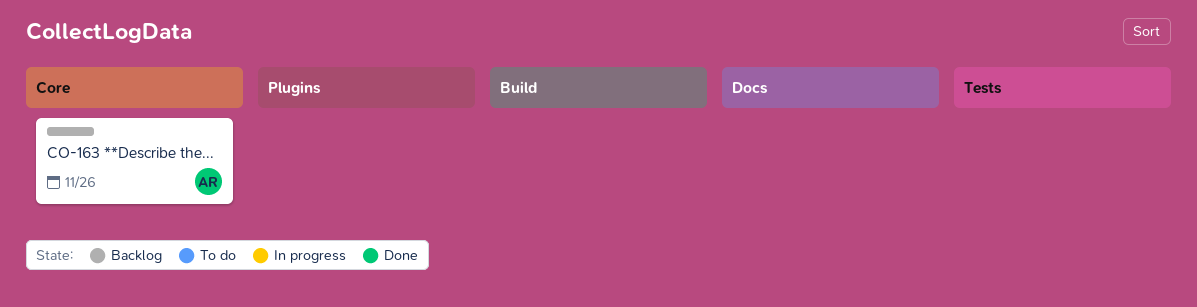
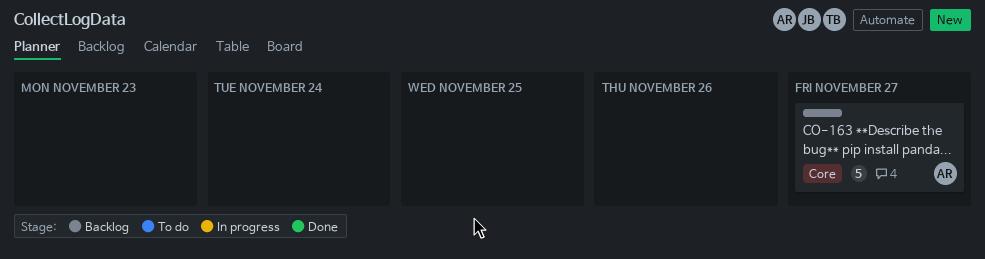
CO-163, due: Nov 26 -> Nov 27

